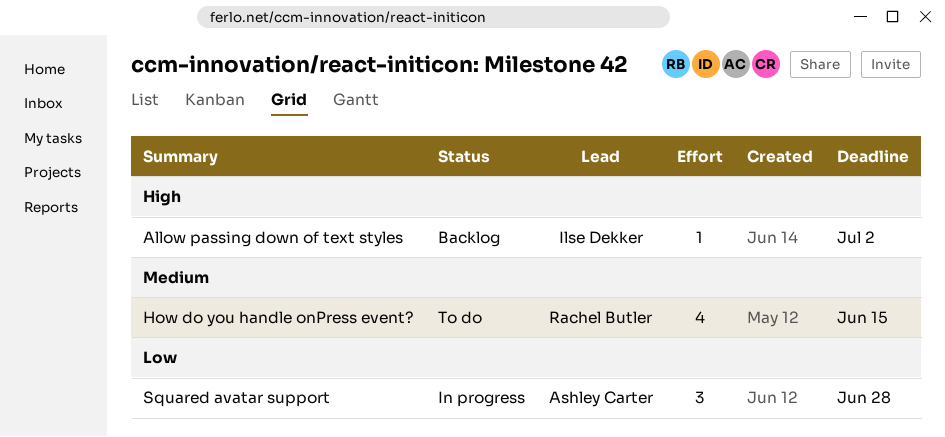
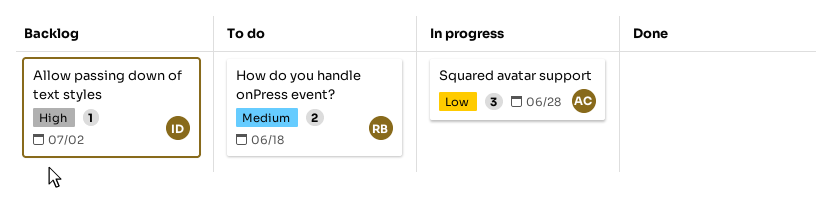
How do you handle onPress event?, estimate: 4 -> 2
How do you handle onPress event?, due: Jun 15 -> Jun 18

